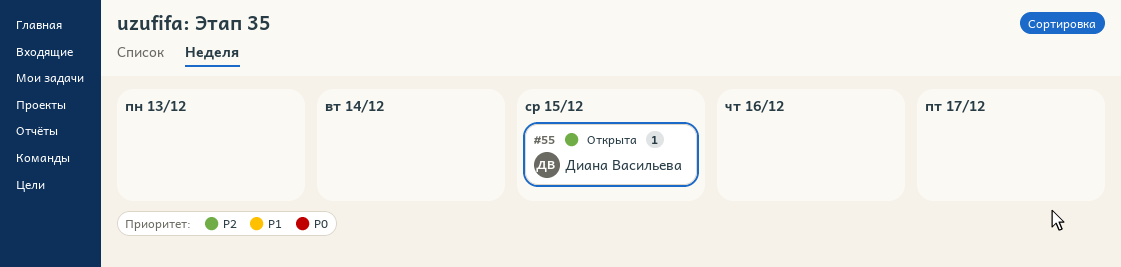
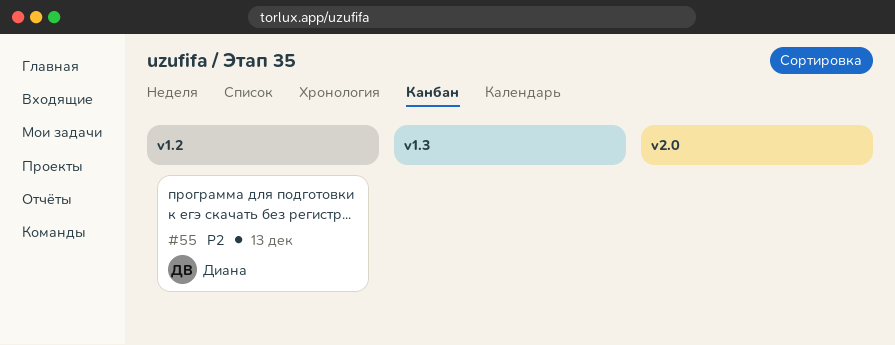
#55, due: Dec 15 -> Dec 13

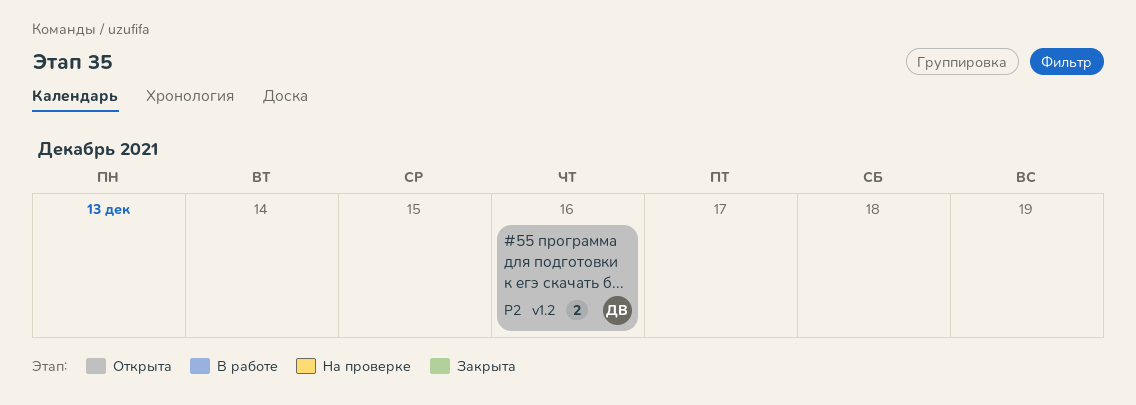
#55, estimate: 1 -> 2
#55, due: Dec 13 -> Dec 16

